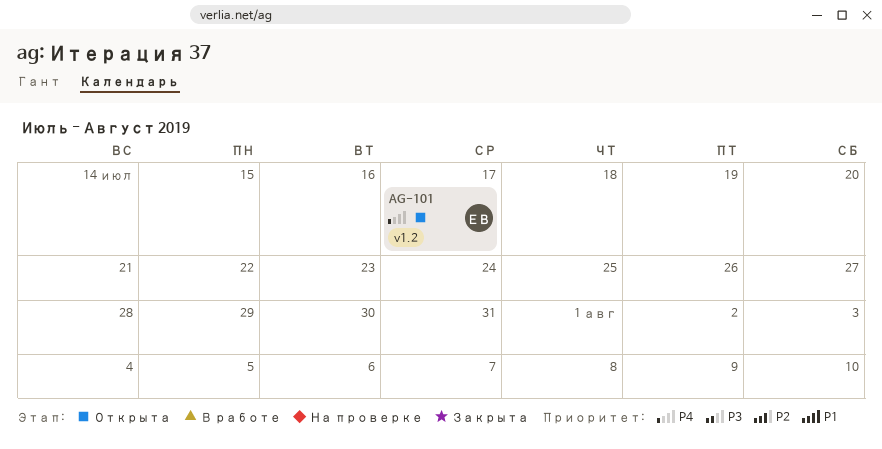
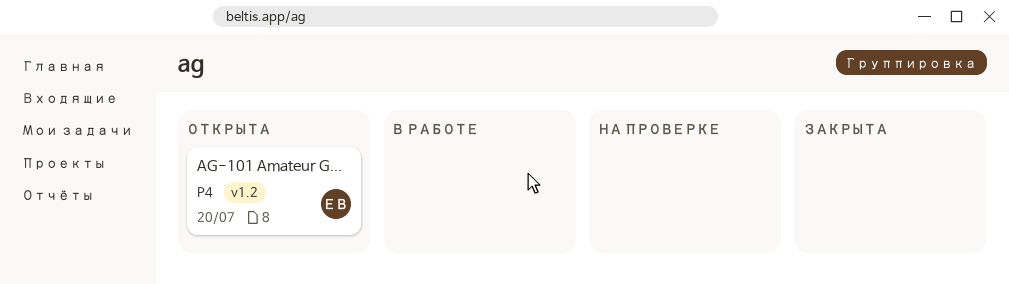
AG-101, due: Jul 17 -> Jul 20

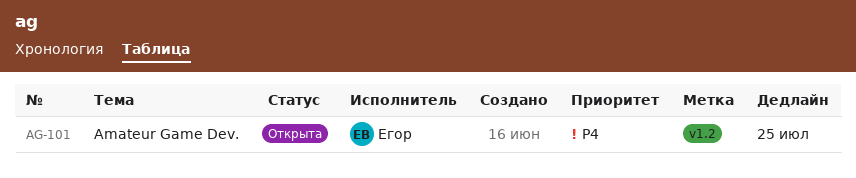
AG-101, due: Jul 20 -> Jul 25

